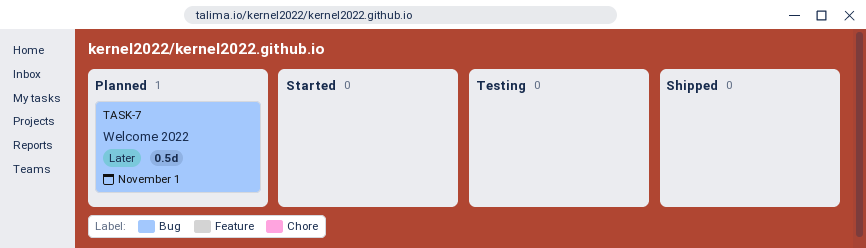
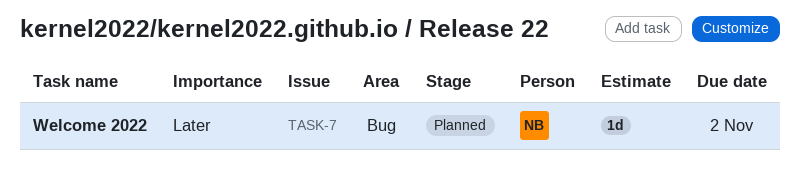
TASK-7, estimate: 0.5d -> 1d
TASK-7, due: Nov 1 -> Nov 2

